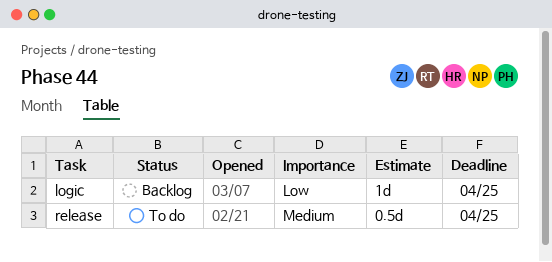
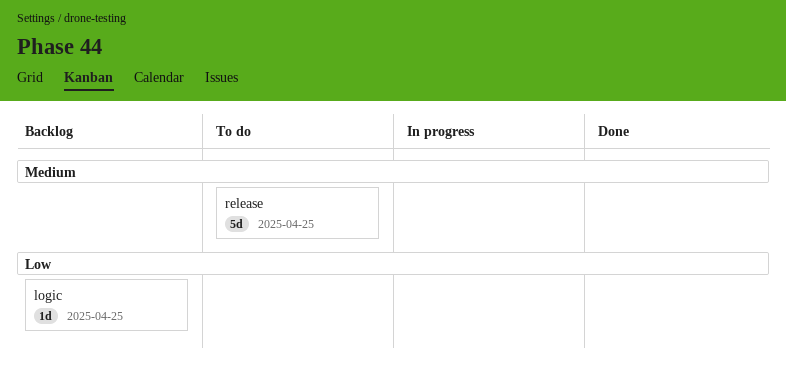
release, estimate: 0.5d -> 5d

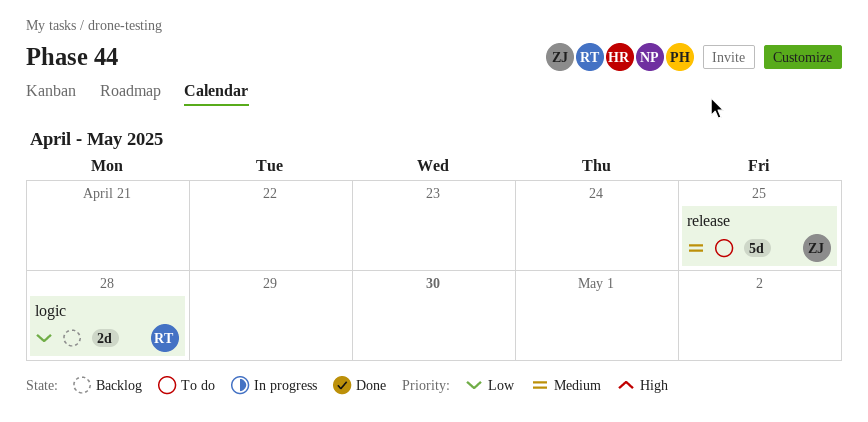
logic, estimate: 1d -> 2d
logic, due: Apr 25 -> Apr 28

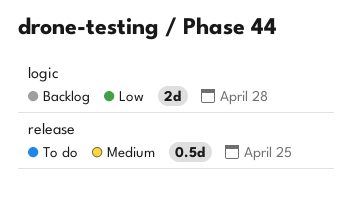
release, estimate: 5d -> 0.5d

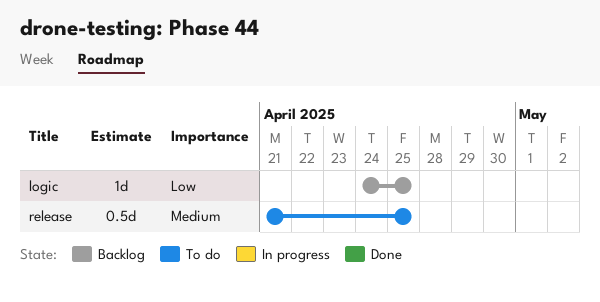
logic, estimate: 2d -> 1d
logic, due: Apr 28 -> Apr 25

